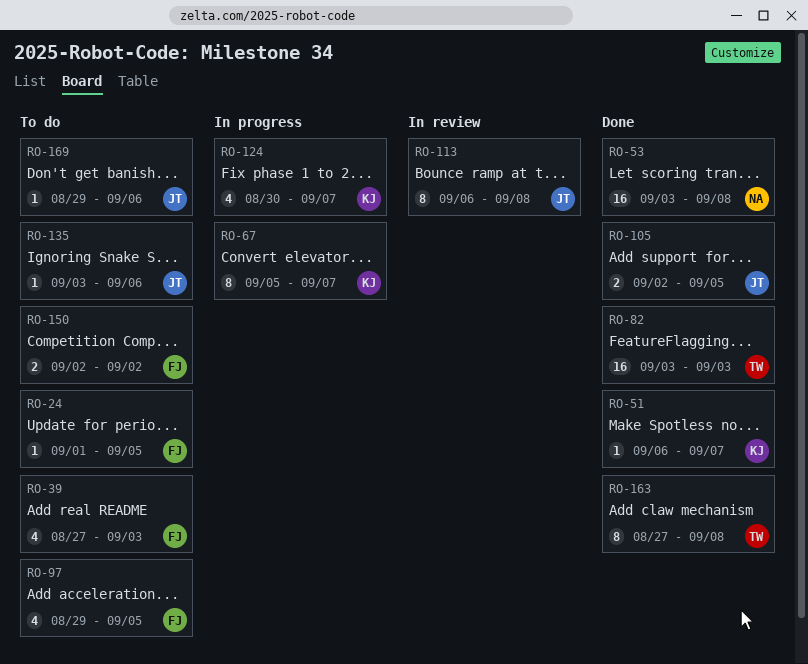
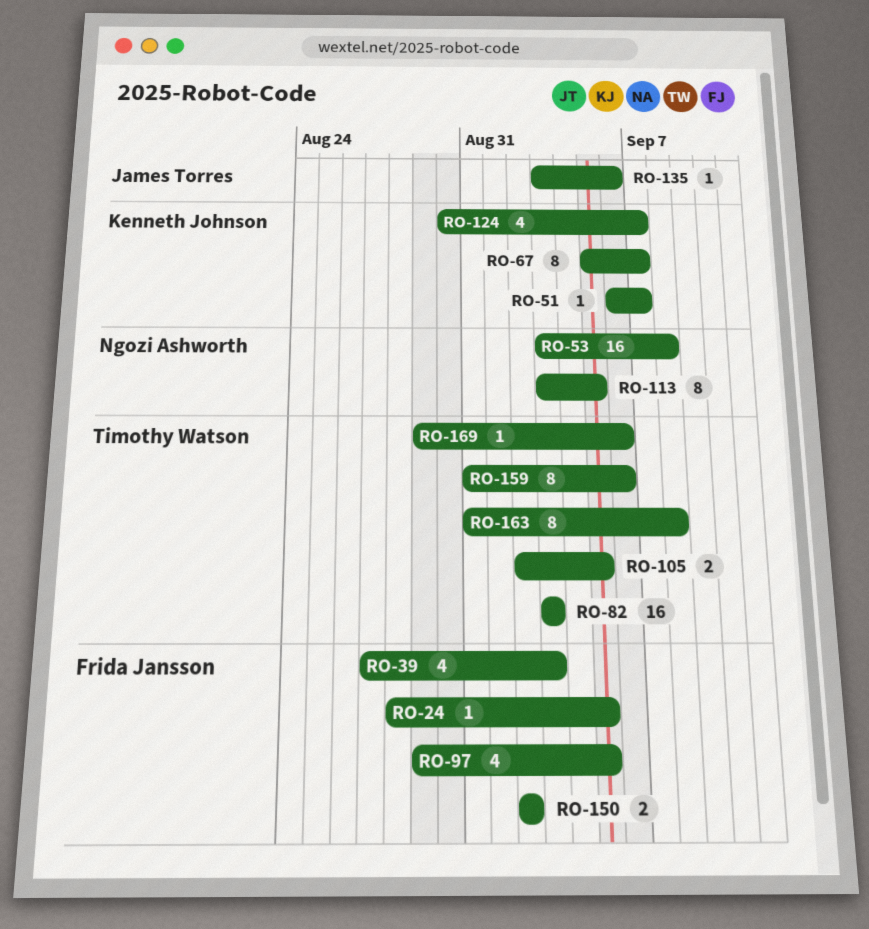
RO-24, start: Sep 1 -> Aug 28
RO-105, owner: James Torres -> Timothy Watson
RO-113, owner: James Torres -> Ngozi Ashworth
RO-113, start: Sep 6 -> Sep 3
RO-113, due: Sep 8 -> Sep 5
RO-159: none -> present
RO-163, start: Aug 27 -> Aug 31
RO-169, owner: James Torres -> Timothy Watson

